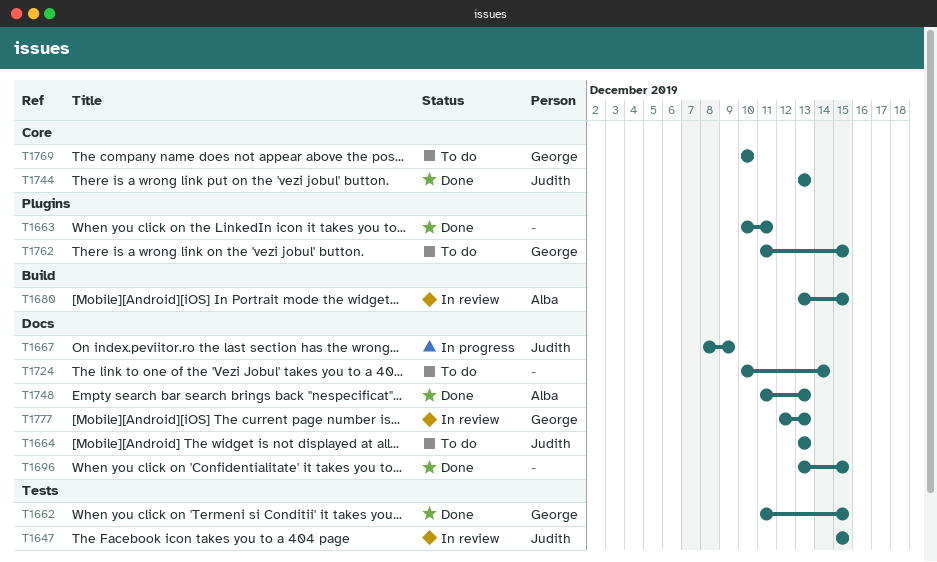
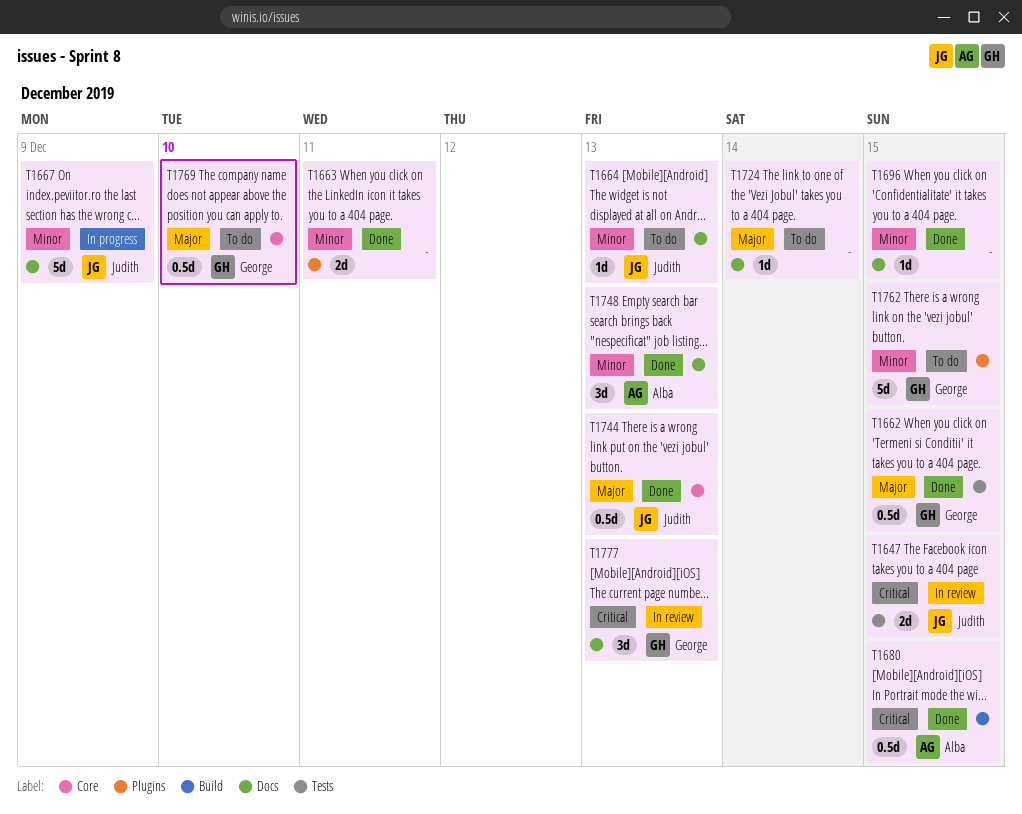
T1680, status: In review -> Done

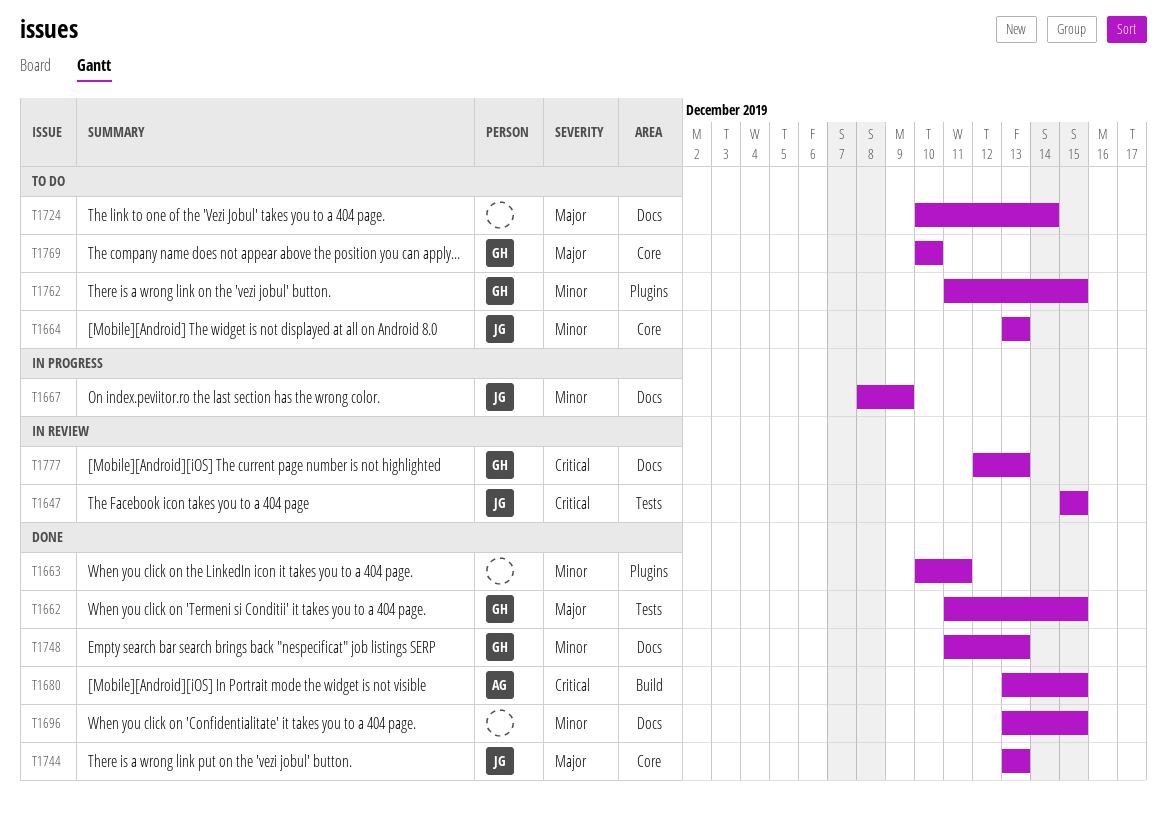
T1664, label: Docs -> Core
T1748, owner: Alba -> George

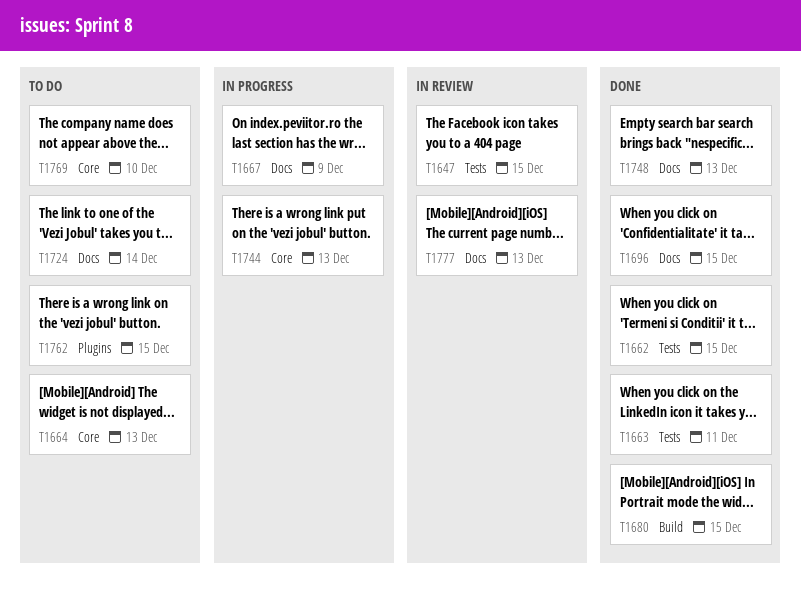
T1663, label: Plugins -> Tests
T1744, status: Done -> In progress

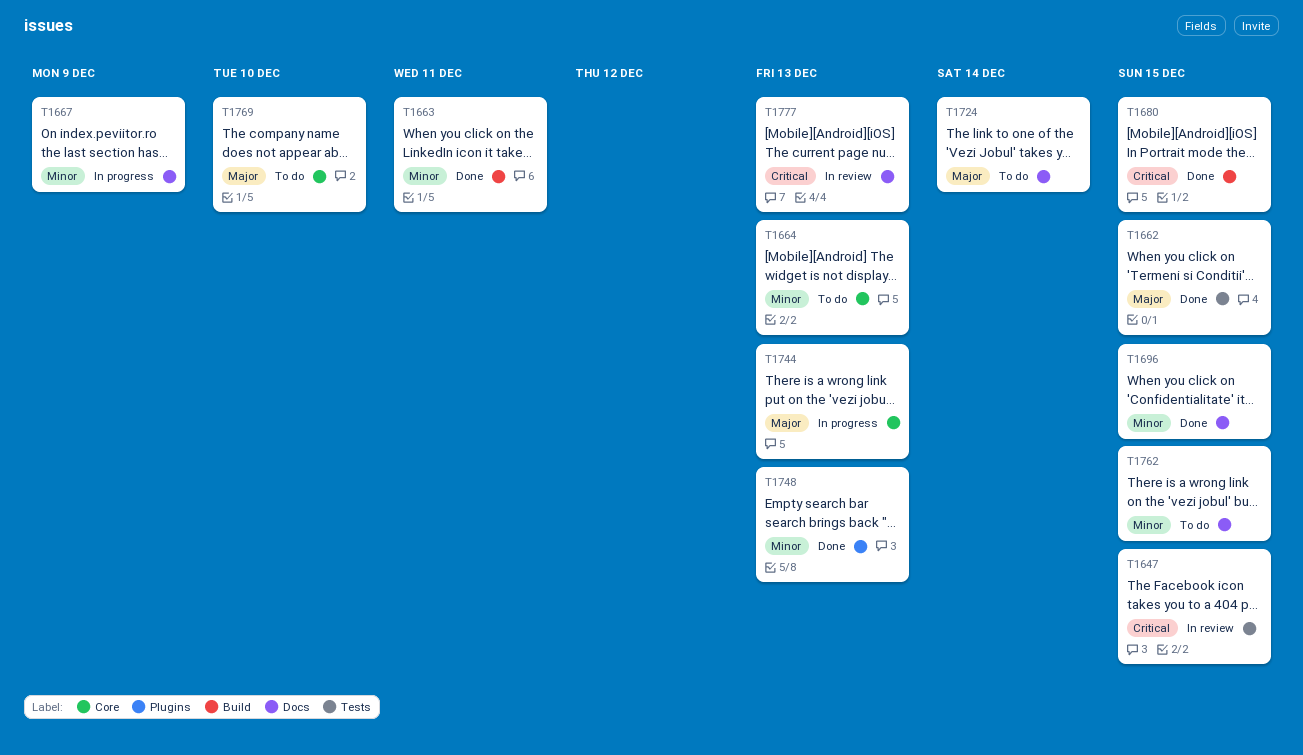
T1663, label: Tests -> Build
T1748, label: Docs -> Plugins
T1762, label: Plugins -> Docs

